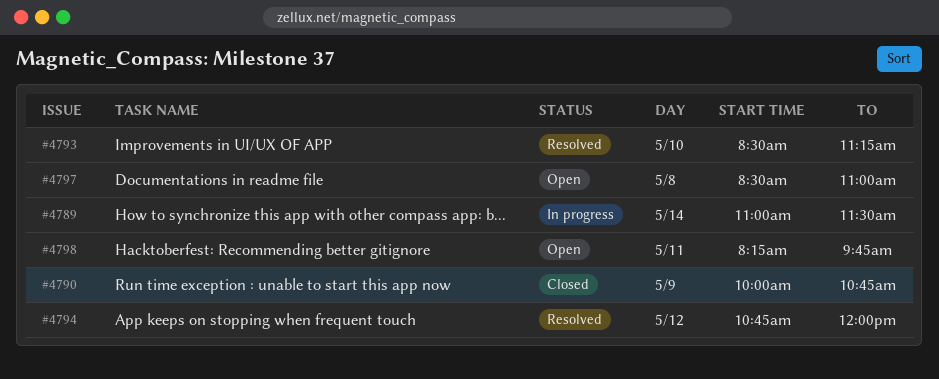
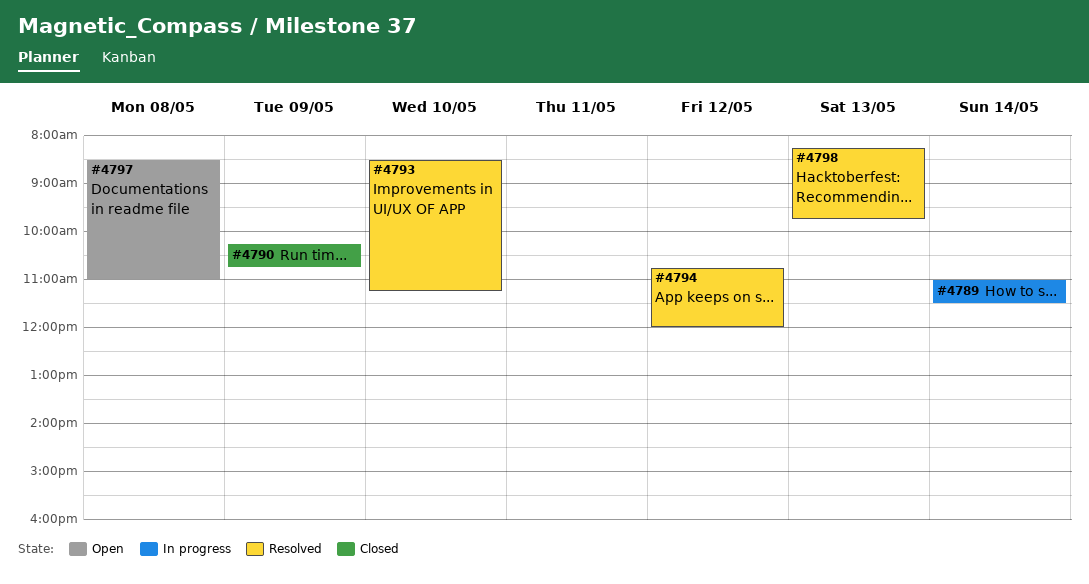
#4790, begins: 10:00 -> 10:15
#4798, status: Open -> Resolved
#4798, day: May 11 -> May 13

